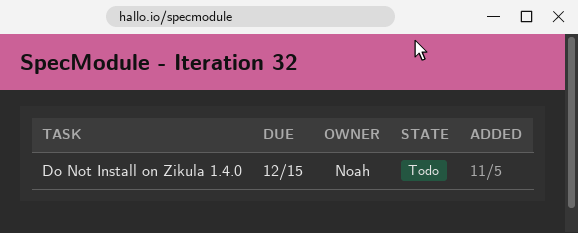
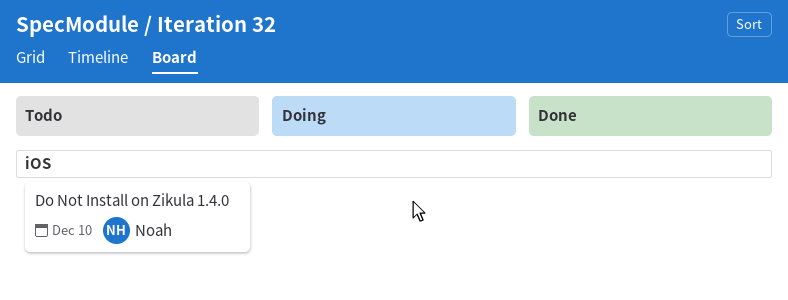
Do Not Install on Zikula 1.4.0, due: Dec 15 -> Dec 10

